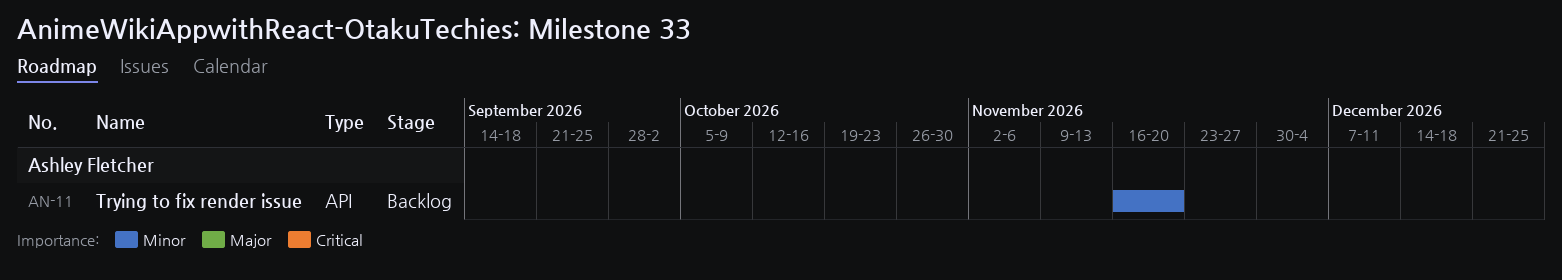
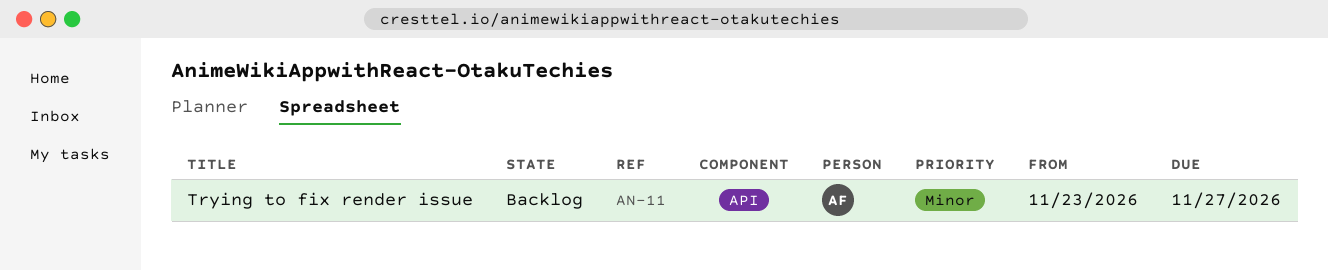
AN-11, start: Nov 16 -> Nov 23
AN-11, due: Nov 20 -> Nov 27

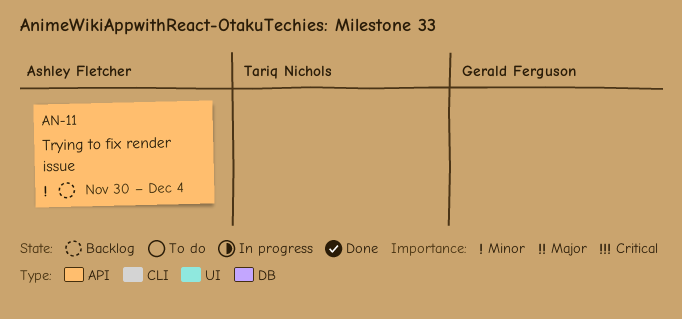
AN-11, start: Nov 23 -> Nov 30
AN-11, due: Nov 27 -> Dec 4

